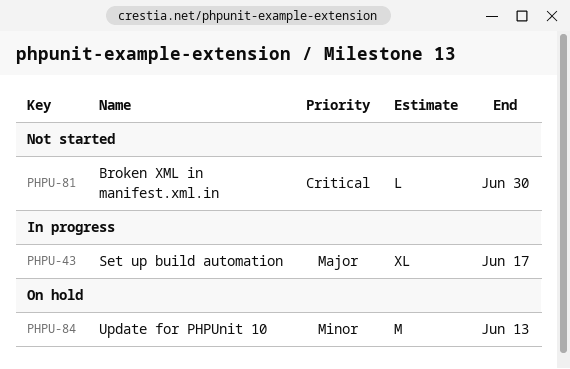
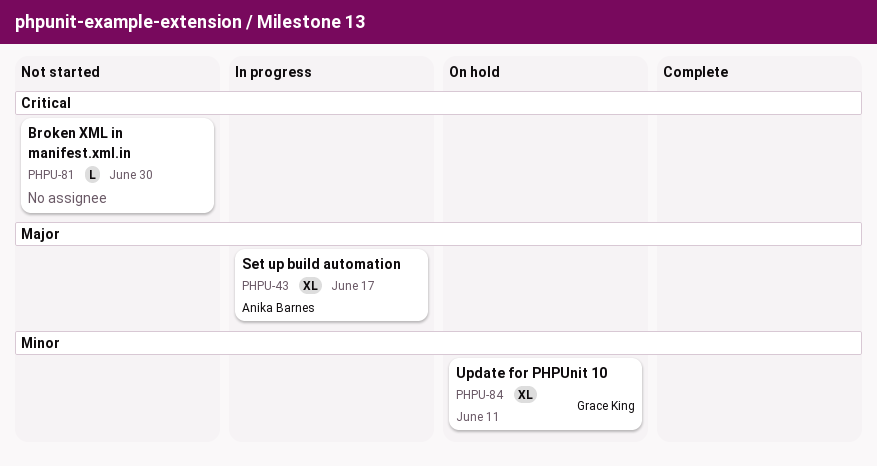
PHPU-84, estimate: M -> XL
PHPU-84, due: Jun 13 -> Jun 11

